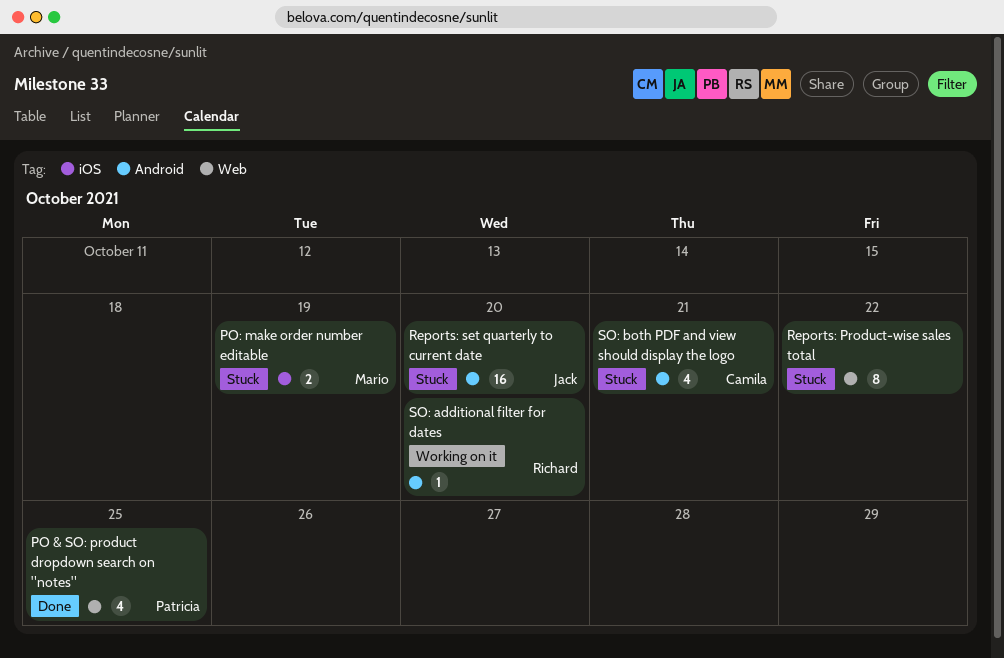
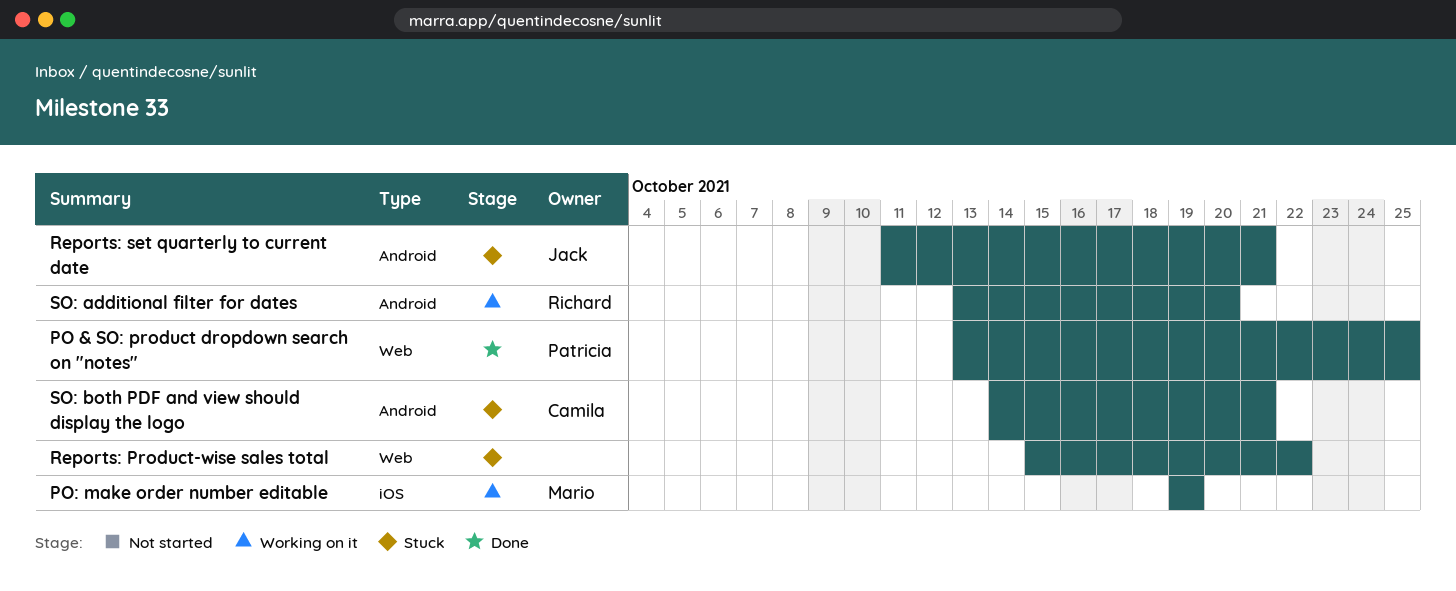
PO: make order number editable, status: Stuck -> Working on it
Reports: set quarterly to current date, due: Oct 20 -> Oct 21

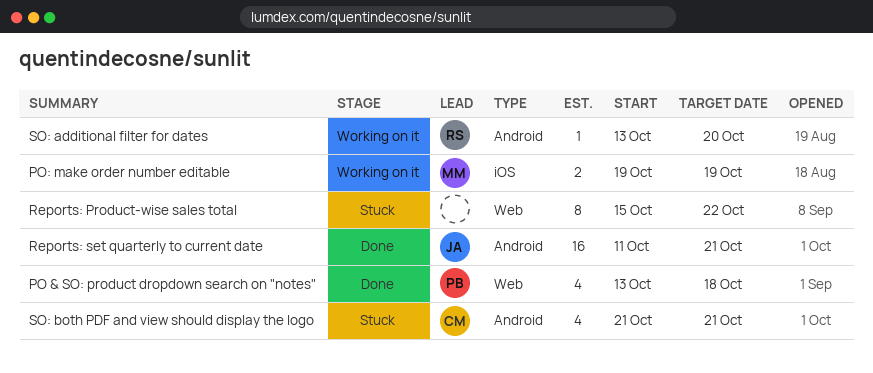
PO & SO: product dropdown search on "notes", due: Oct 25 -> Oct 18
Reports: set quarterly to current date, status: Stuck -> Done
SO: both PDF and view should display the logo, start: Oct 14 -> Oct 21

